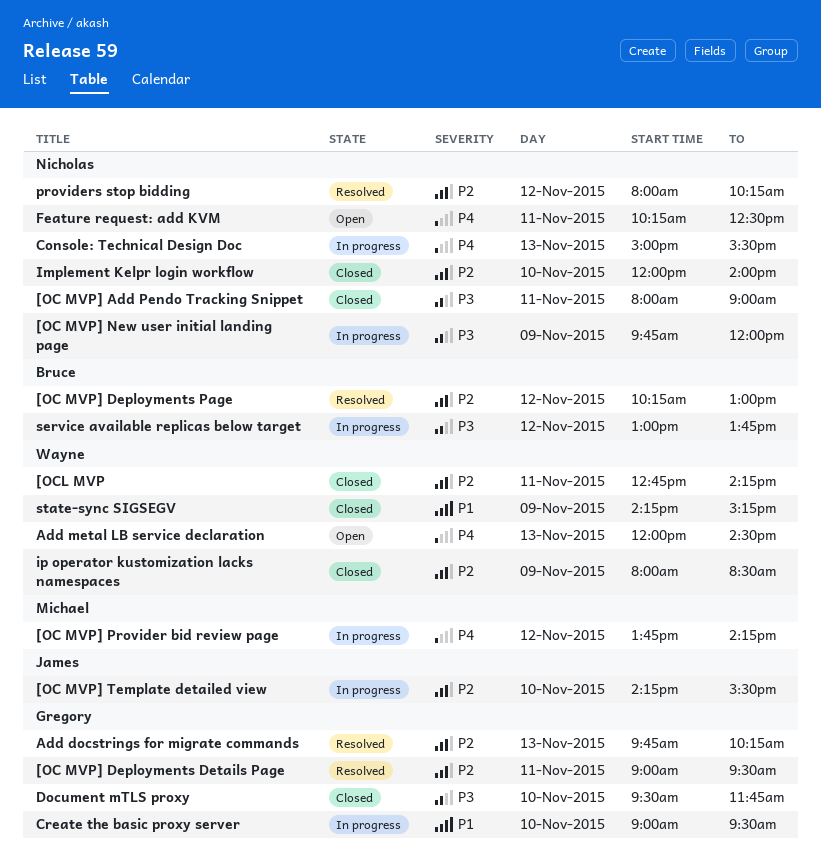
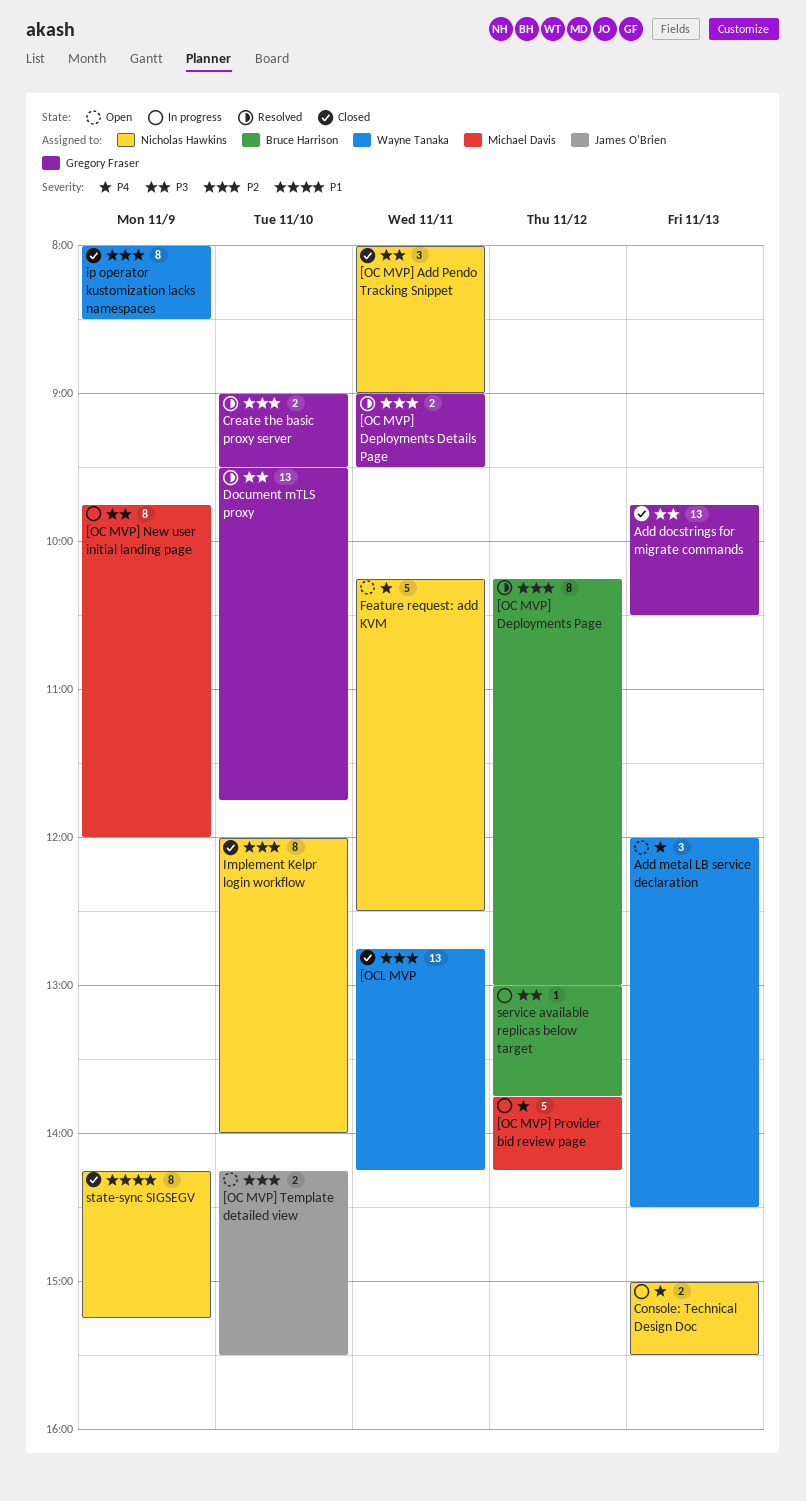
[OC MVP] New user initial landing page, owner: Nicholas Hawkins -> Michael Davis
[OC MVP] Template detailed view, status: In progress -> Open
Add docstrings for migrate commands, status: Resolved -> Closed
Add docstrings for migrate commands, priority: P2 -> P3
Add docstrings for migrate commands, ends: 10:15 -> 10:30
Create the basic proxy server, status: In progress -> Resolved
Create the basic proxy server, priority: P1 -> P2
Document mTLS proxy, status: Closed -> Resolved
providers stop bidding: present -> none
state-sync SIGSEGV, owner: Wayne Tanaka -> Nicholas Hawkins

